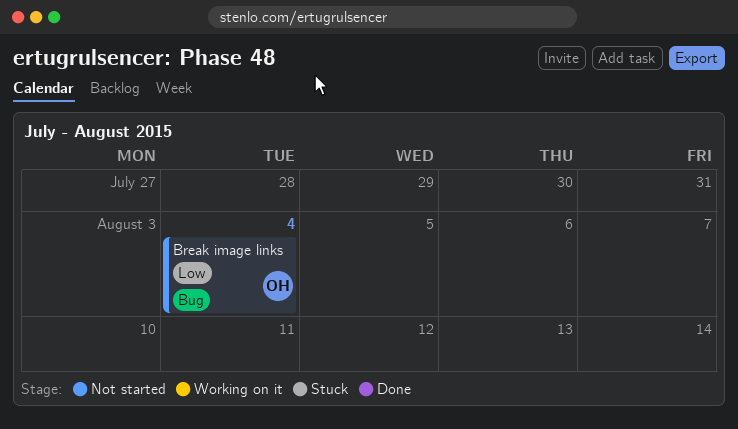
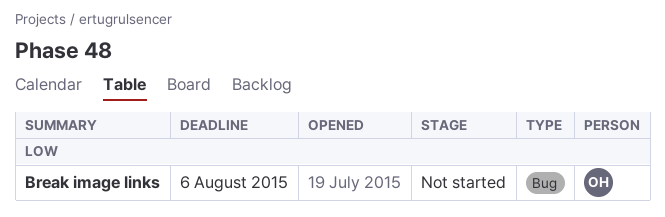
Break image links, due: Aug 4 -> Aug 6

